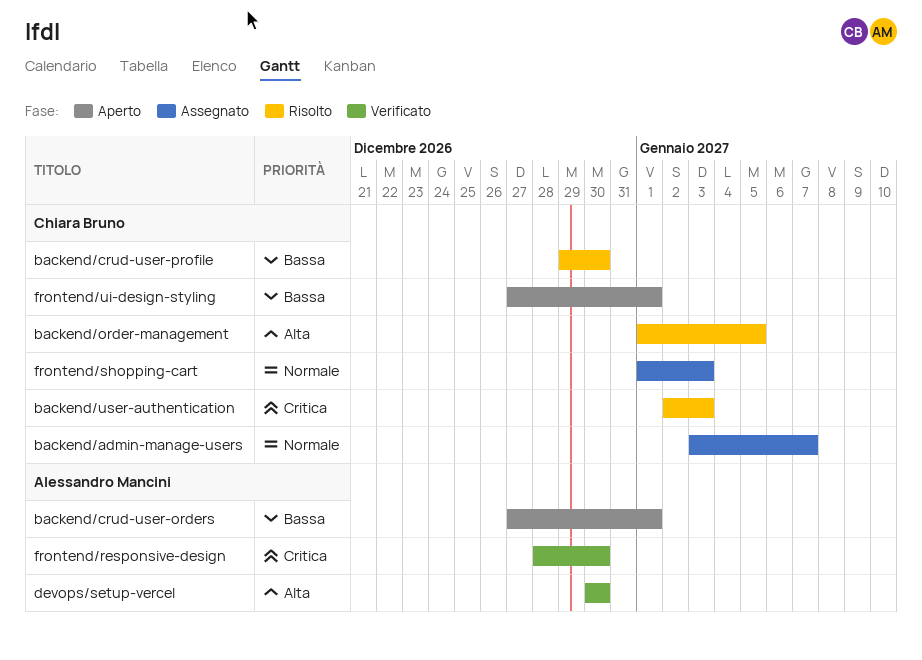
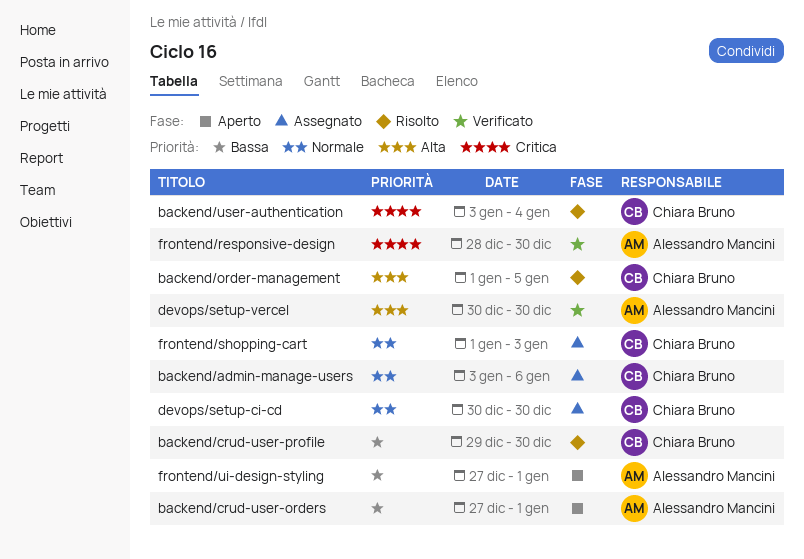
backend/admin-manage-users, due: Jan 7 -> Jan 6
backend/user-authentication, start: Jan 2 -> Jan 3
backend/user-authentication, due: Jan 3 -> Jan 4
devops/setup-ci-cd: none -> present
frontend/ui-design-styling, owner: Chiara Bruno -> Alessandro Mancini

